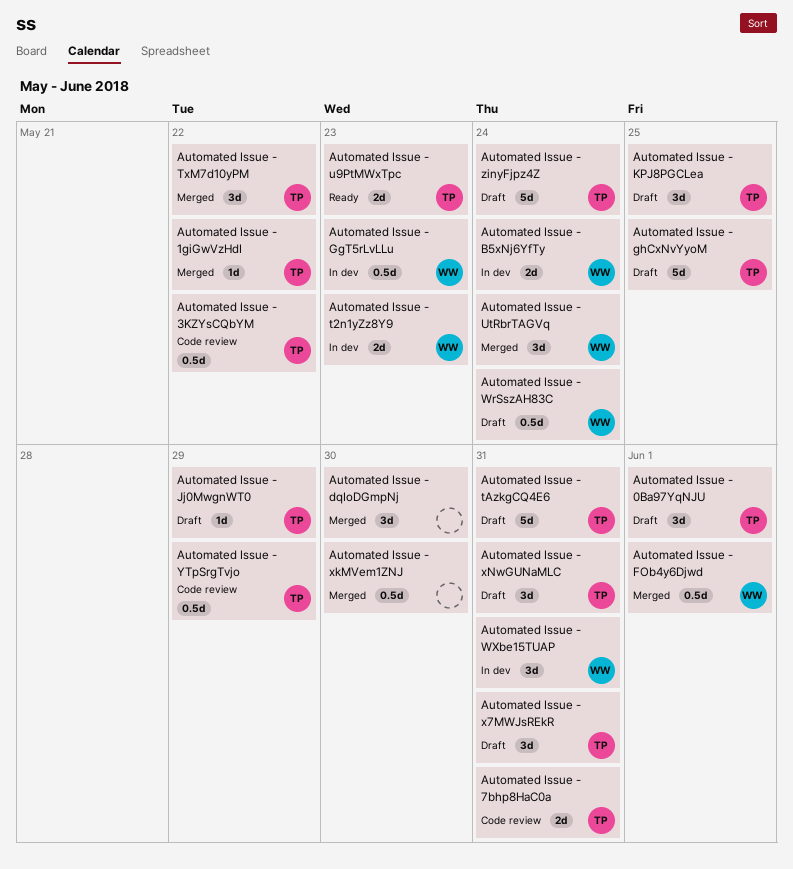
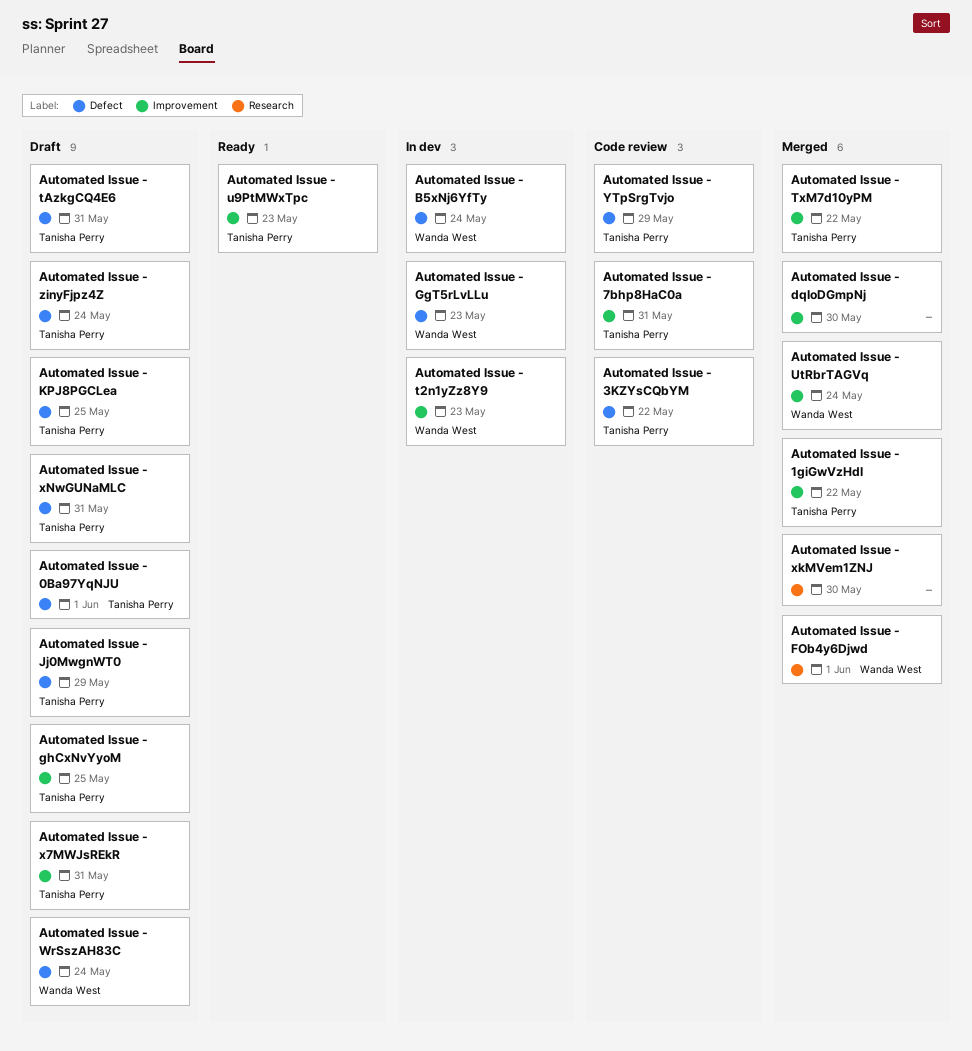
Automated Issue - WXbe15TUAP: present -> none

